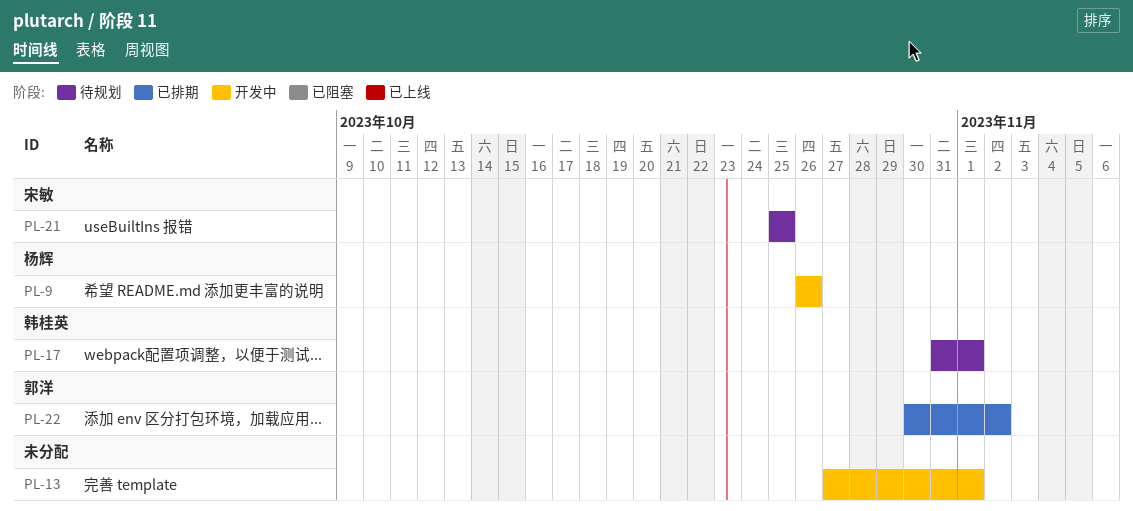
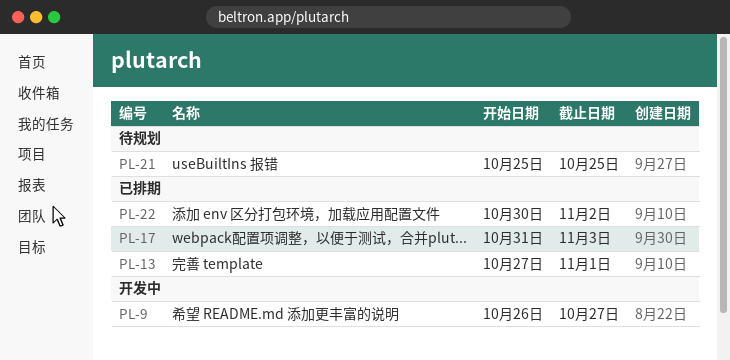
PL-9, due: Oct 26 -> Oct 27
PL-13, status: 开发中 -> 已排期
PL-17, status: 待规划 -> 已排期
PL-17, due: Nov 1 -> Nov 3

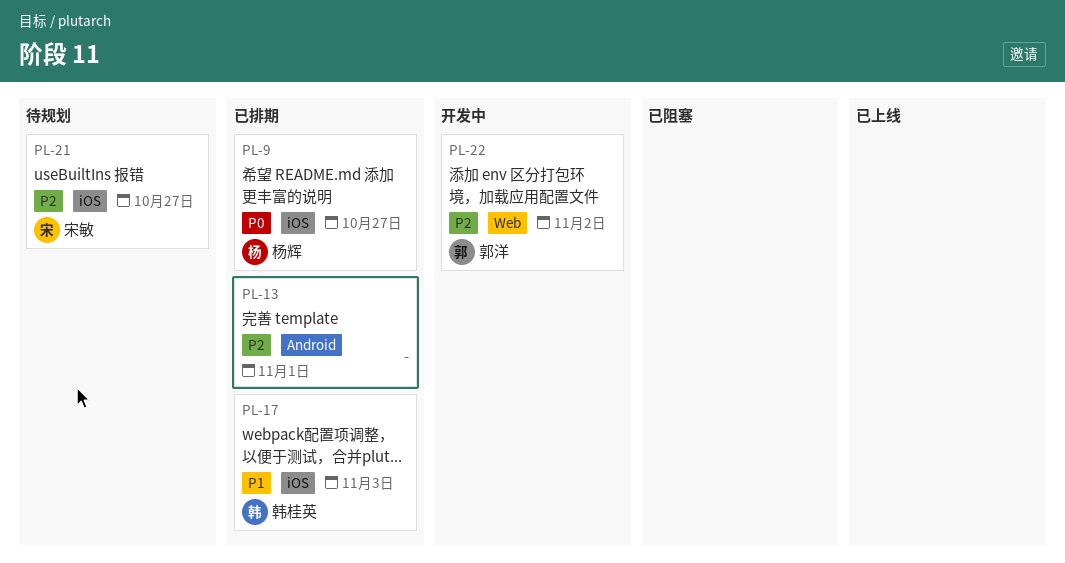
PL-9, status: 开发中 -> 已排期
PL-21, due: Oct 25 -> Oct 27
PL-22, status: 已排期 -> 开发中

